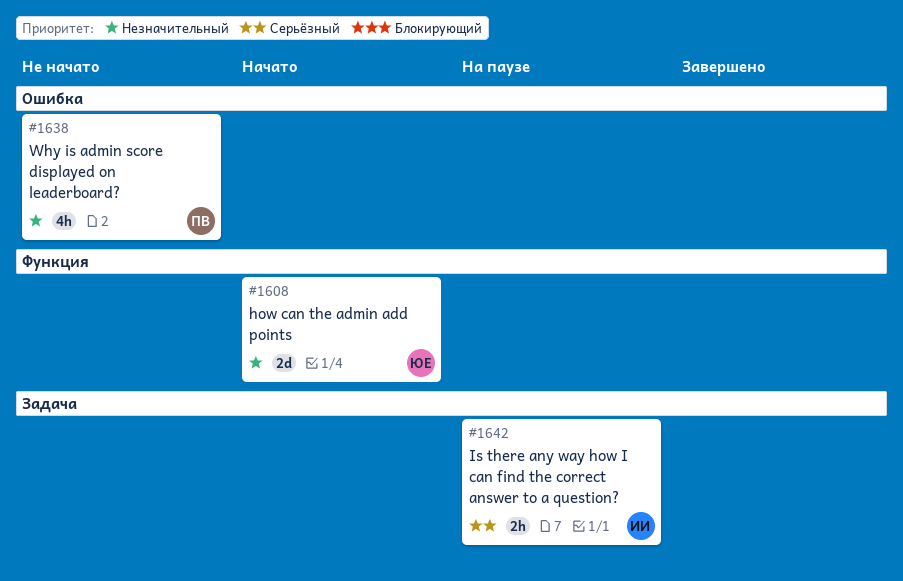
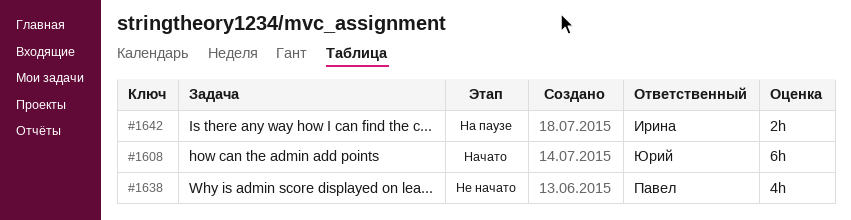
#1608, estimate: 2d -> 6h

